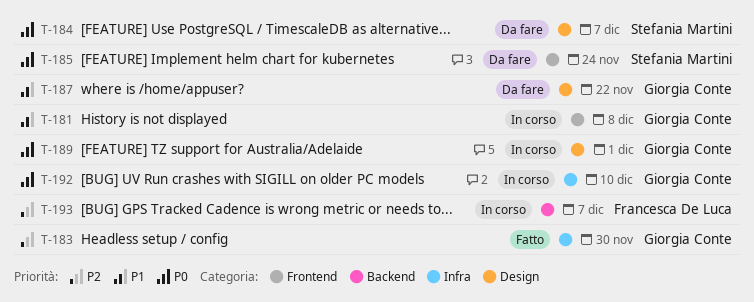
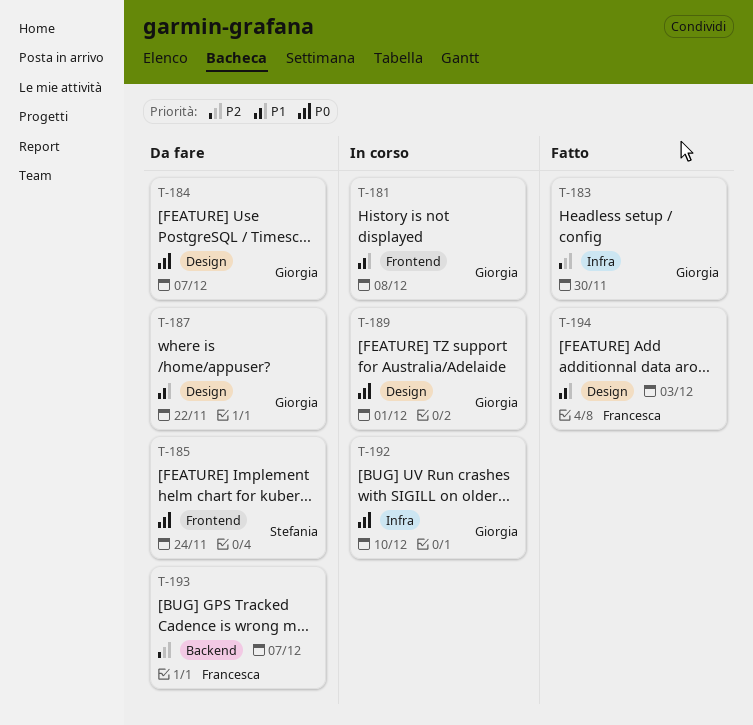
T-184, owner: Stefania Martini -> Giorgia Conte
T-193, status: In corso -> Da fare
T-194: none -> present

